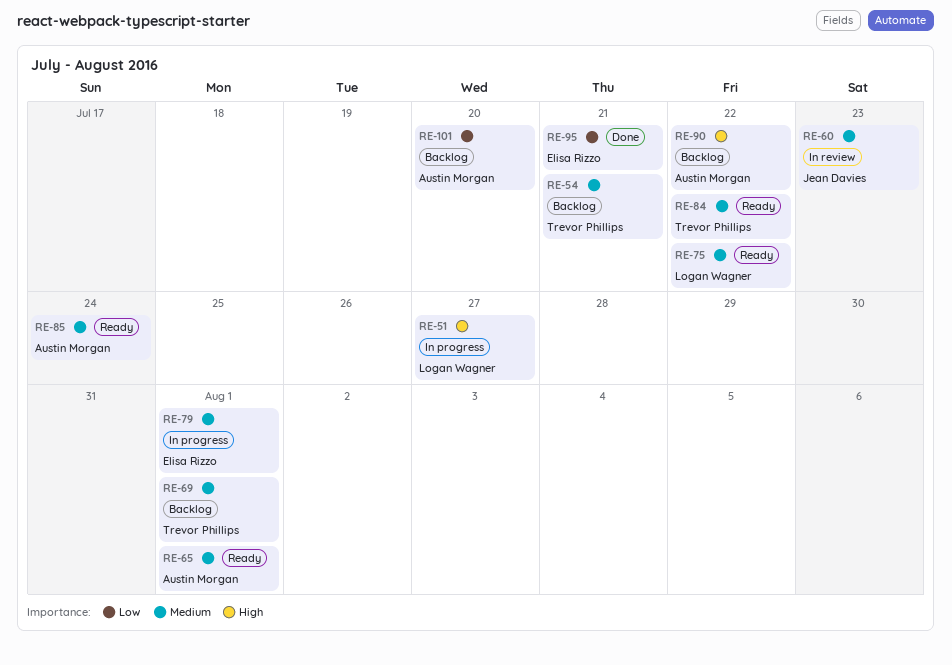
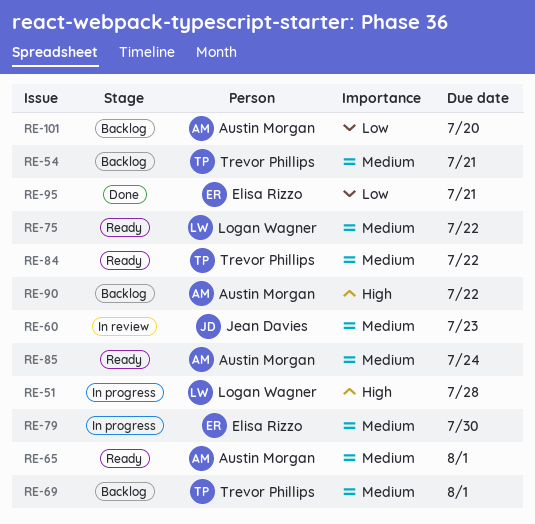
RE-51, due: Jul 27 -> Jul 28
RE-79, due: Aug 1 -> Jul 30

